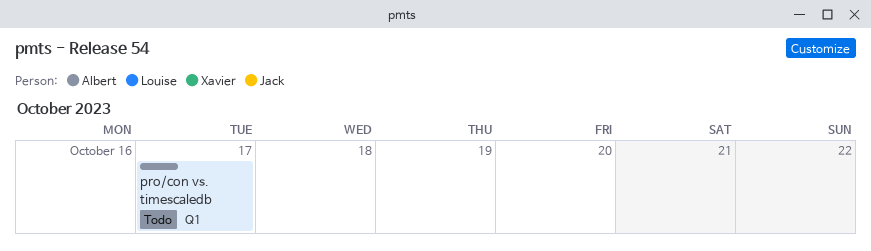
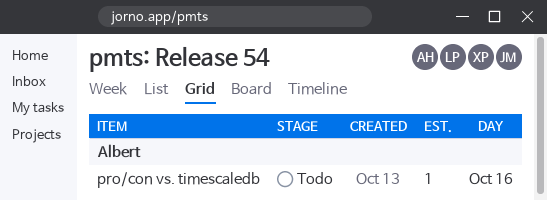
pro/con vs. timescaledb, day: Oct 17 -> Oct 16

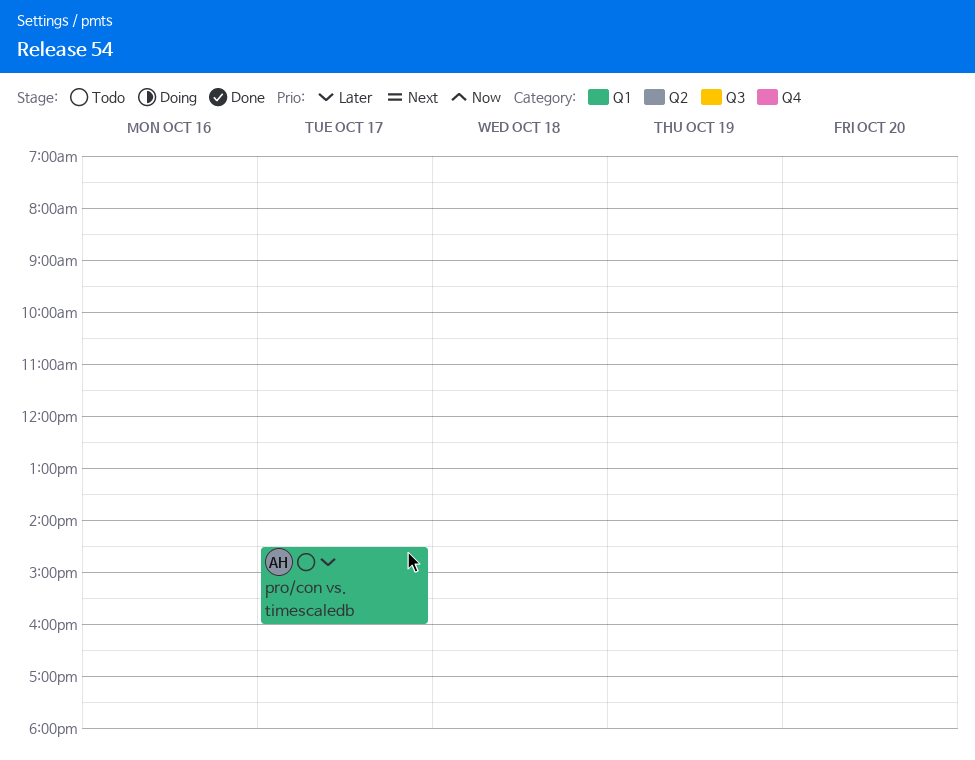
pro/con vs. timescaledb, day: Oct 16 -> Oct 17

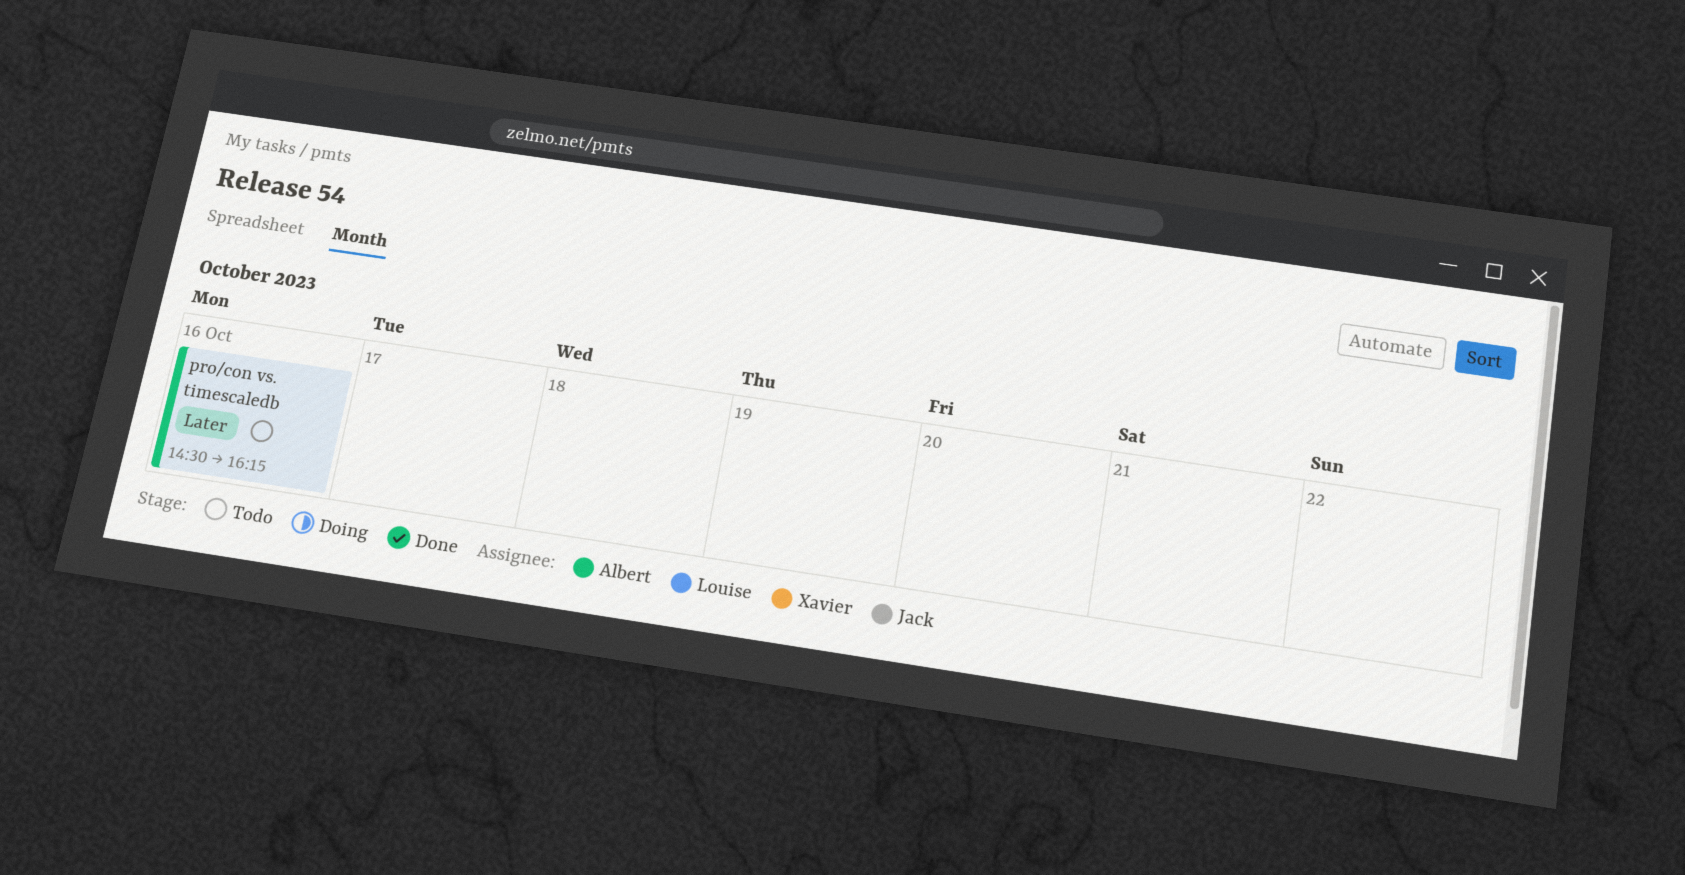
pro/con vs. timescaledb, day: Oct 17 -> Oct 16
pro/con vs. timescaledb, ends: 16:00 -> 16:15

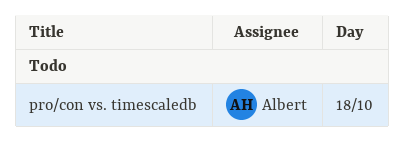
pro/con vs. timescaledb, day: Oct 16 -> Oct 18

